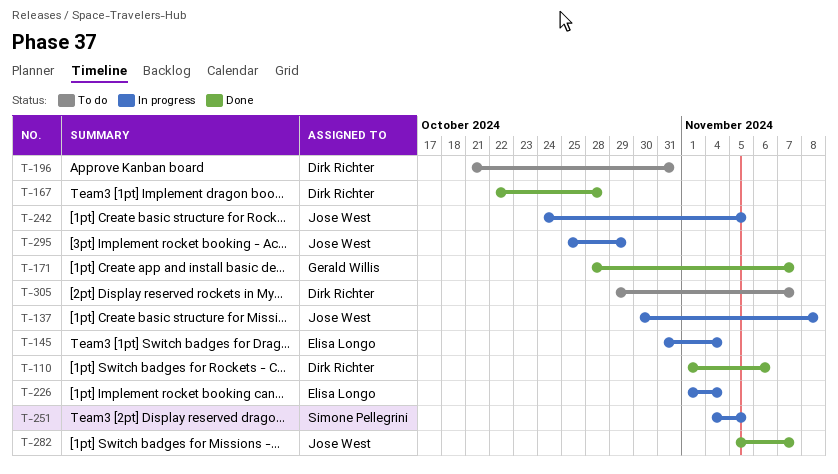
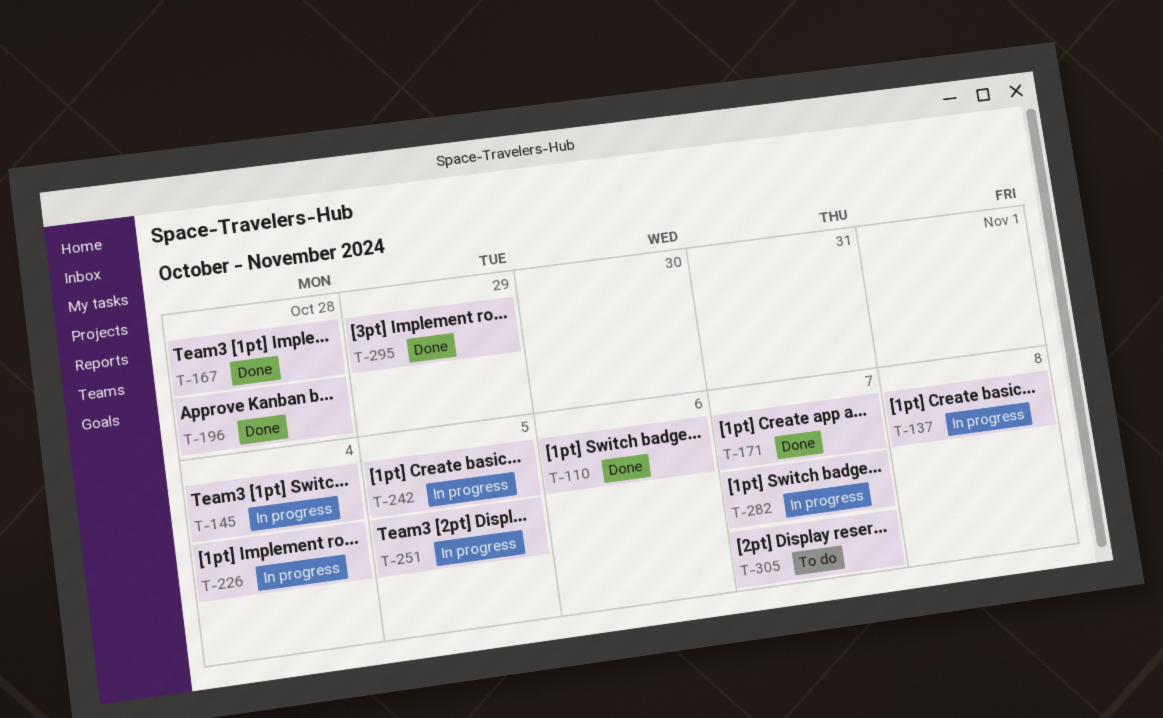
T-196, status: To do -> Done
T-196, due: Oct 31 -> Oct 28
T-282, status: Done -> In progress
T-295, status: In progress -> Done

